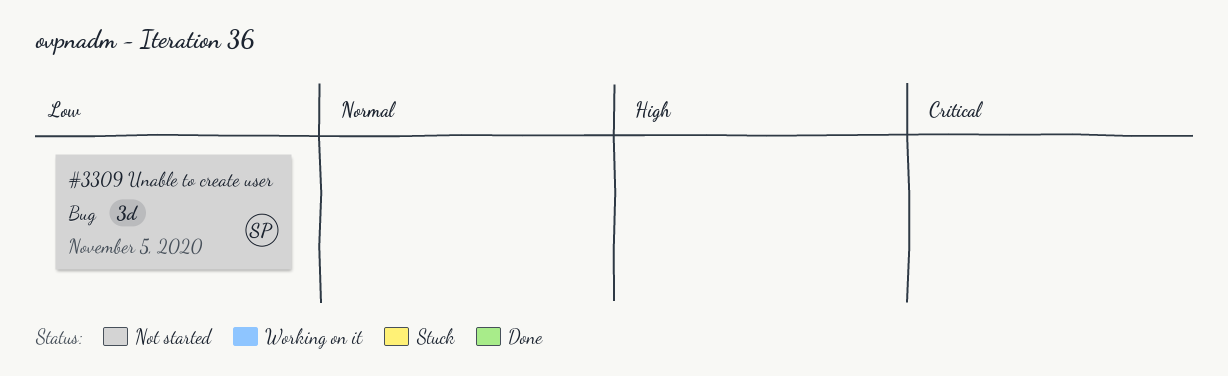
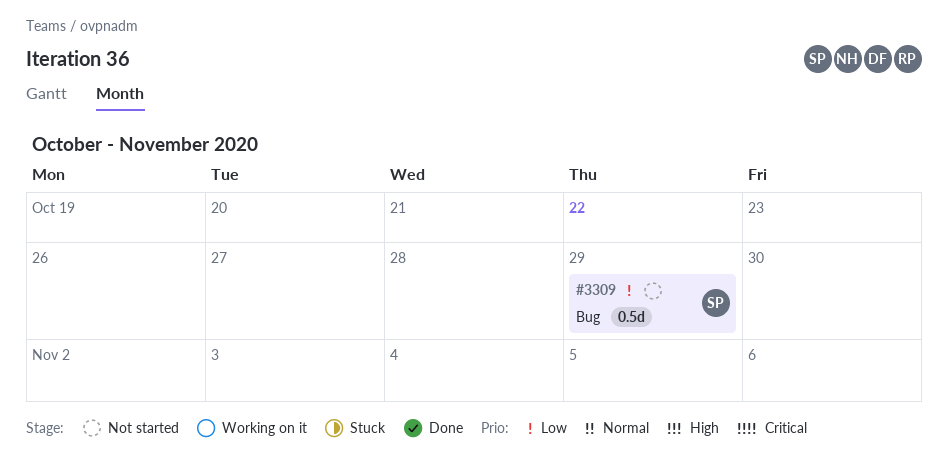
#3309, estimate: 3d -> 0.5d
#3309, due: Nov 5 -> Oct 29

